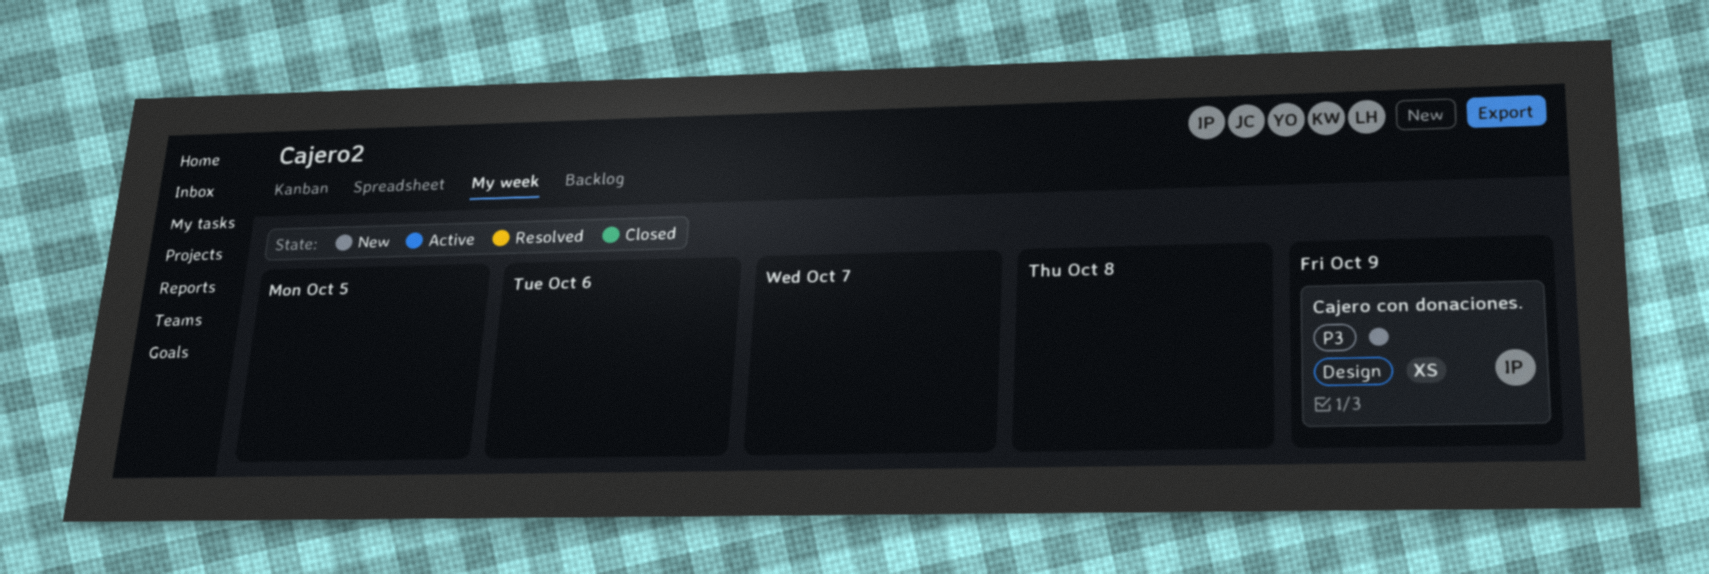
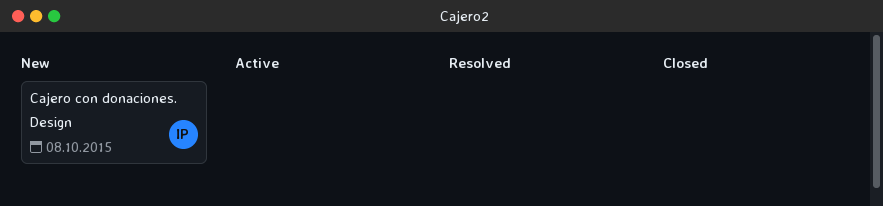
Cajero con donaciones., due: Oct 9 -> Oct 8

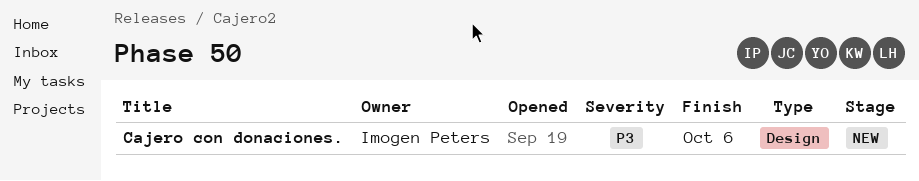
Cajero con donaciones., due: Oct 8 -> Oct 6

